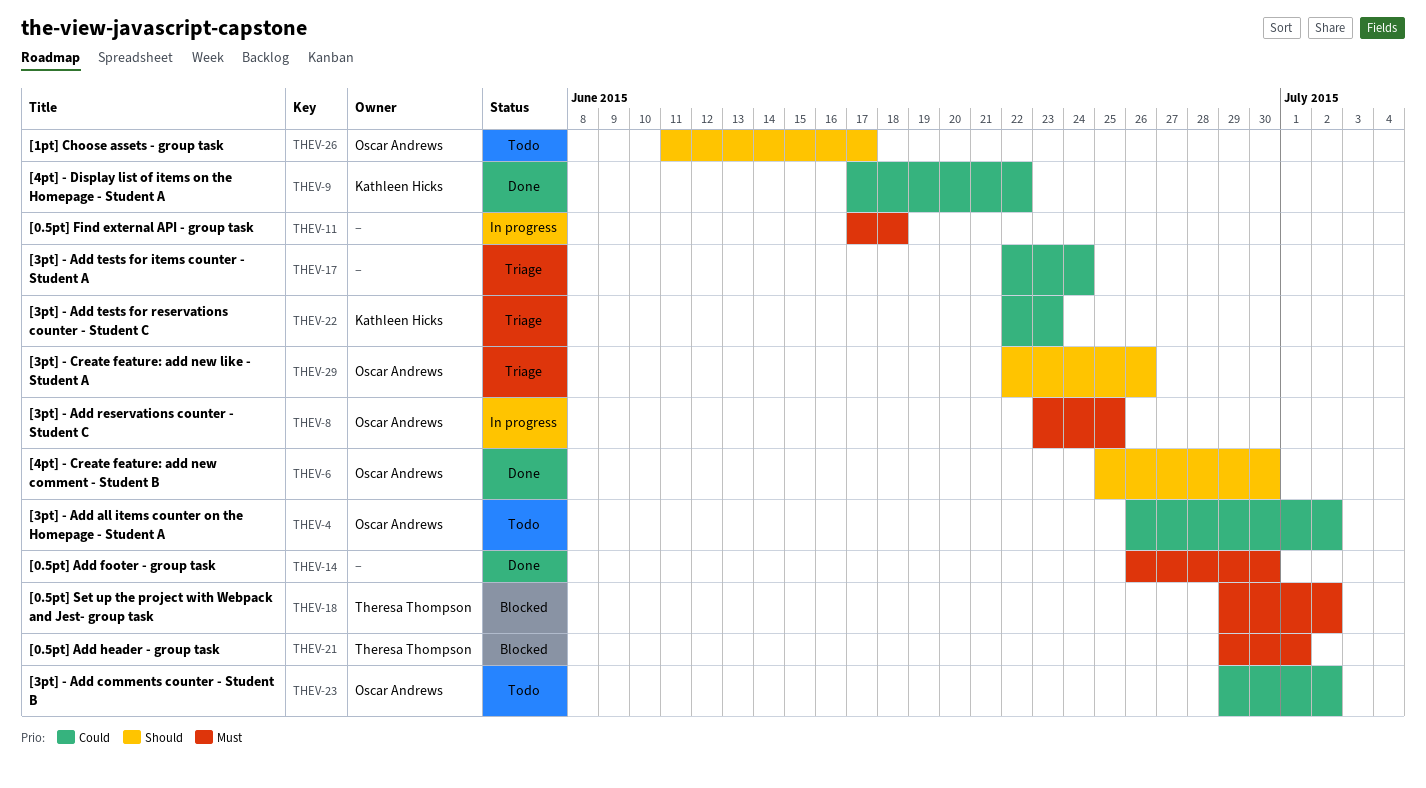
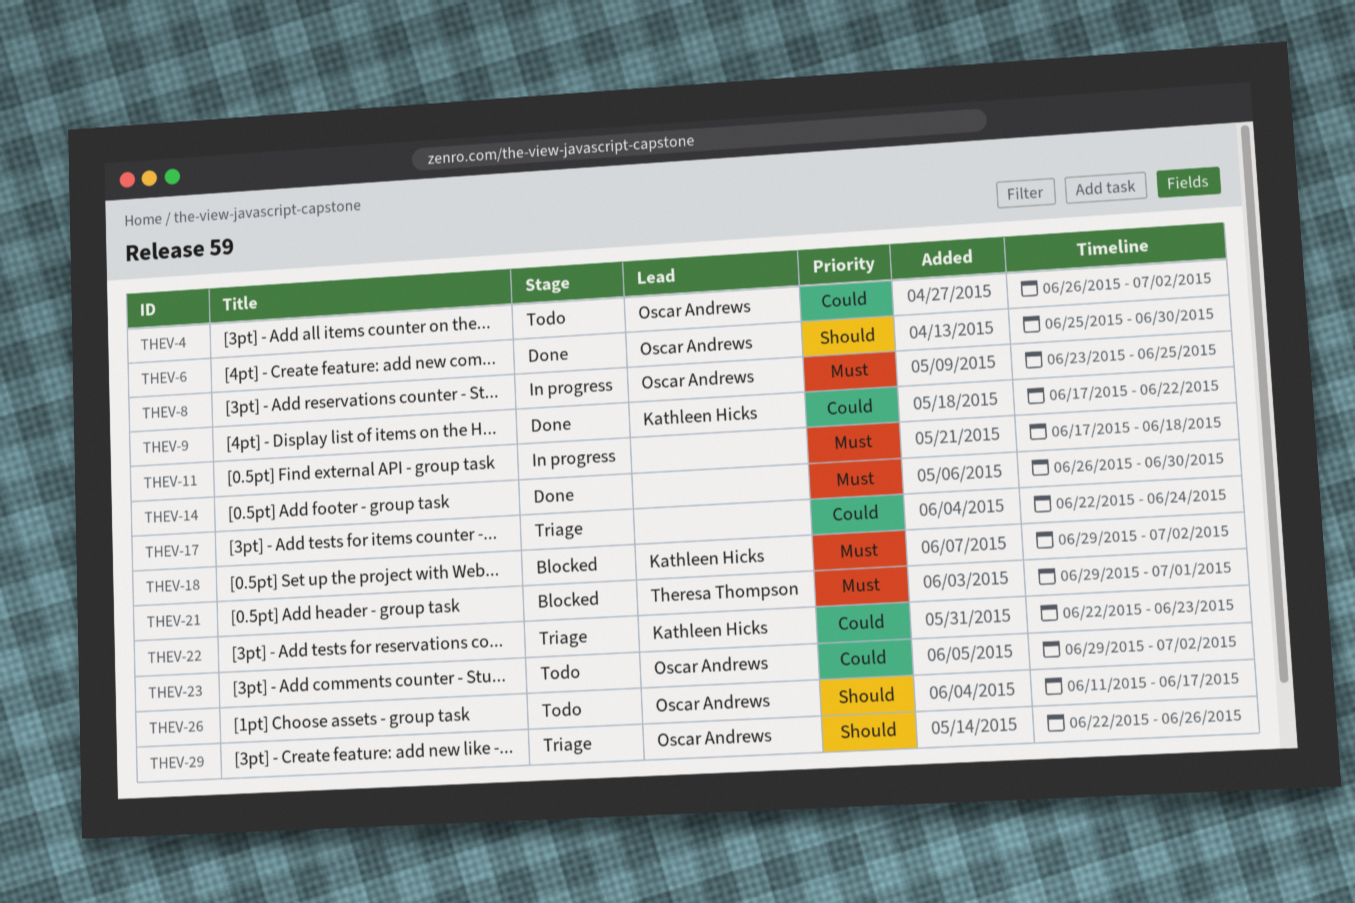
THEV-18, owner: Theresa Thompson -> Kathleen Hicks

